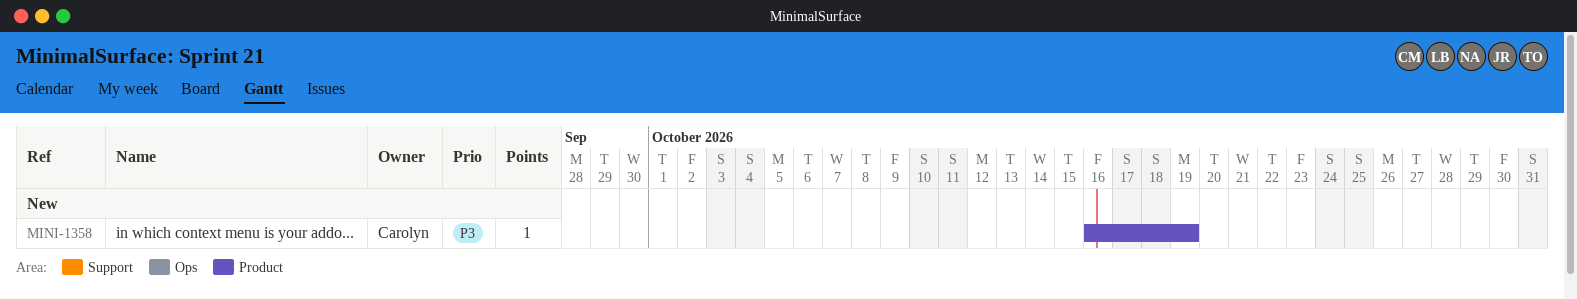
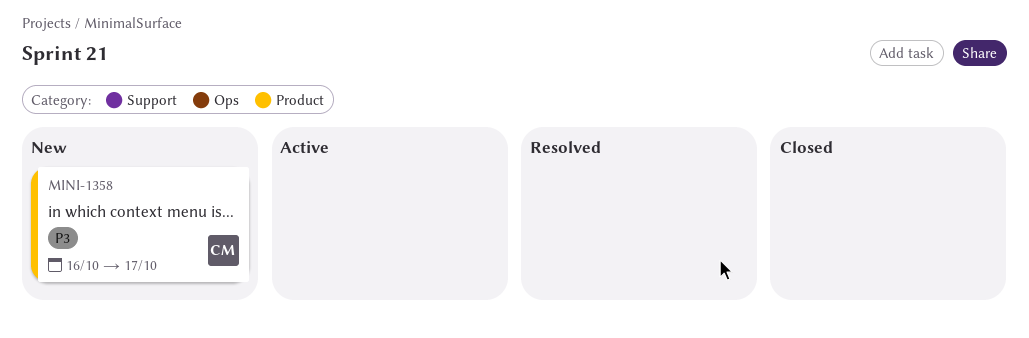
MINI-1358, due: Oct 19 -> Oct 17

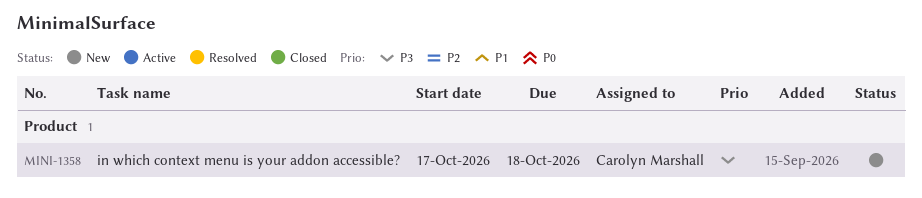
MINI-1358, start: Oct 16 -> Oct 17
MINI-1358, due: Oct 17 -> Oct 18

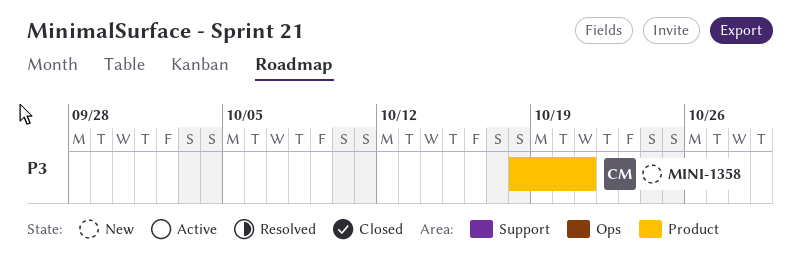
MINI-1358, start: Oct 17 -> Oct 18
MINI-1358, due: Oct 18 -> Oct 21

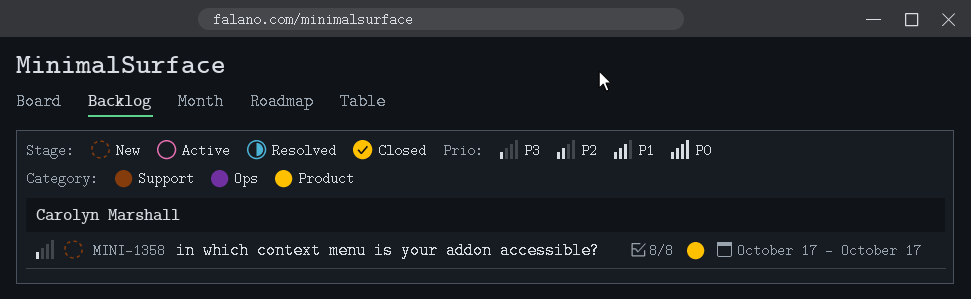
MINI-1358, start: Oct 18 -> Oct 17
MINI-1358, due: Oct 21 -> Oct 17

